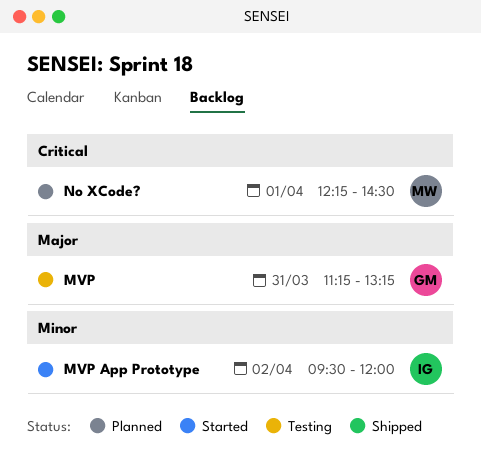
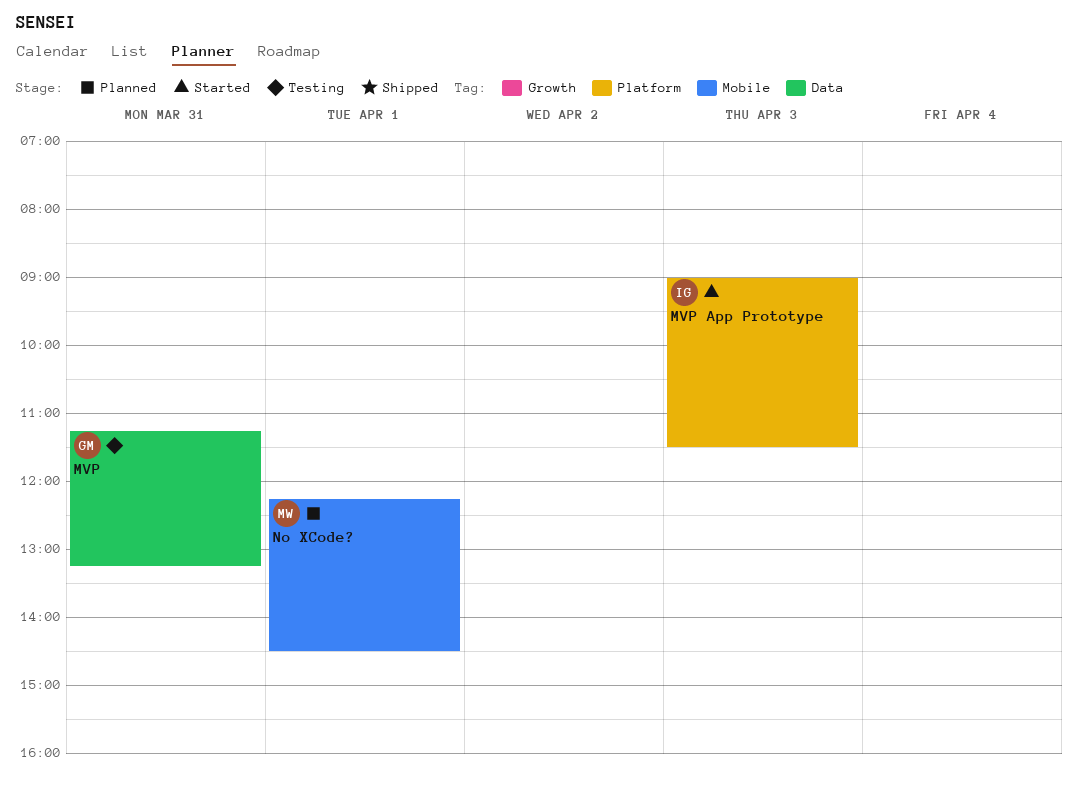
MVP App Prototype, day: Apr 2 -> Apr 3
MVP App Prototype, begins: 09:30 -> 09:00
MVP App Prototype, ends: 12:00 -> 11:30

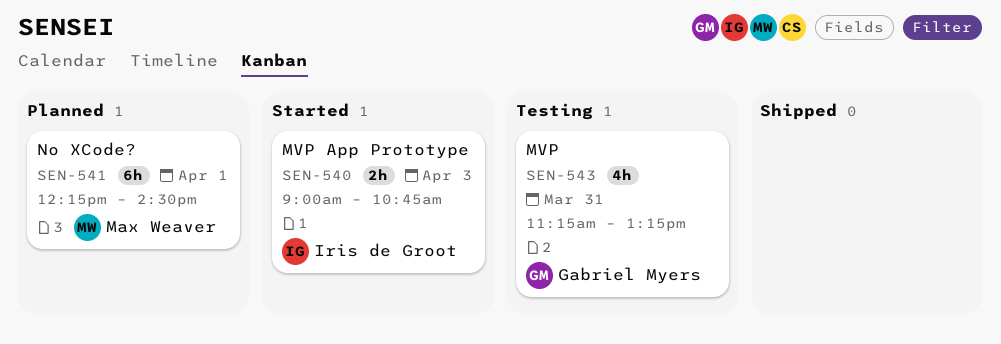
MVP App Prototype, ends: 11:30 -> 10:45

